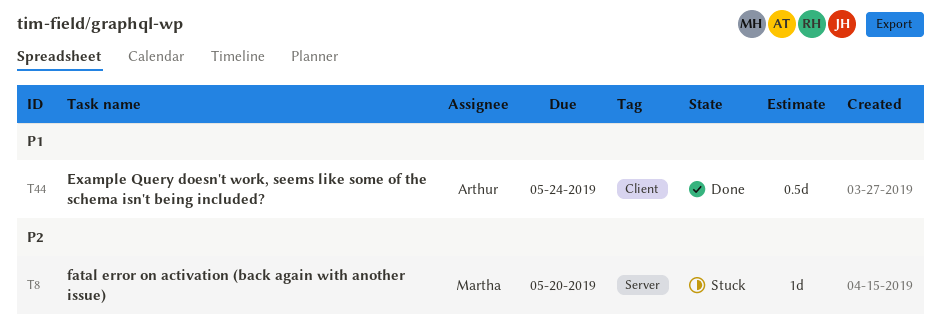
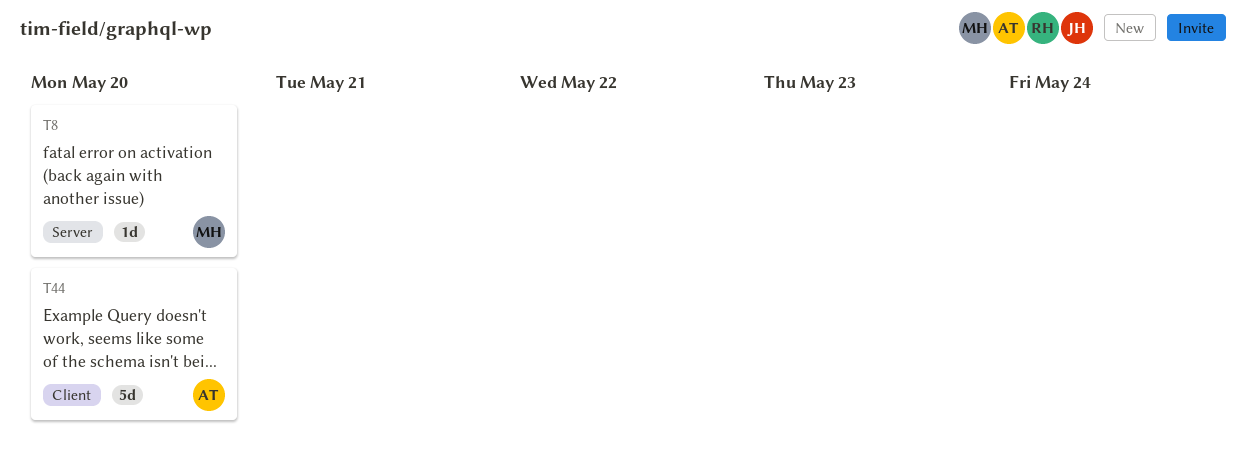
T44, estimate: 0.5d -> 5d
T44, due: May 24 -> May 20

